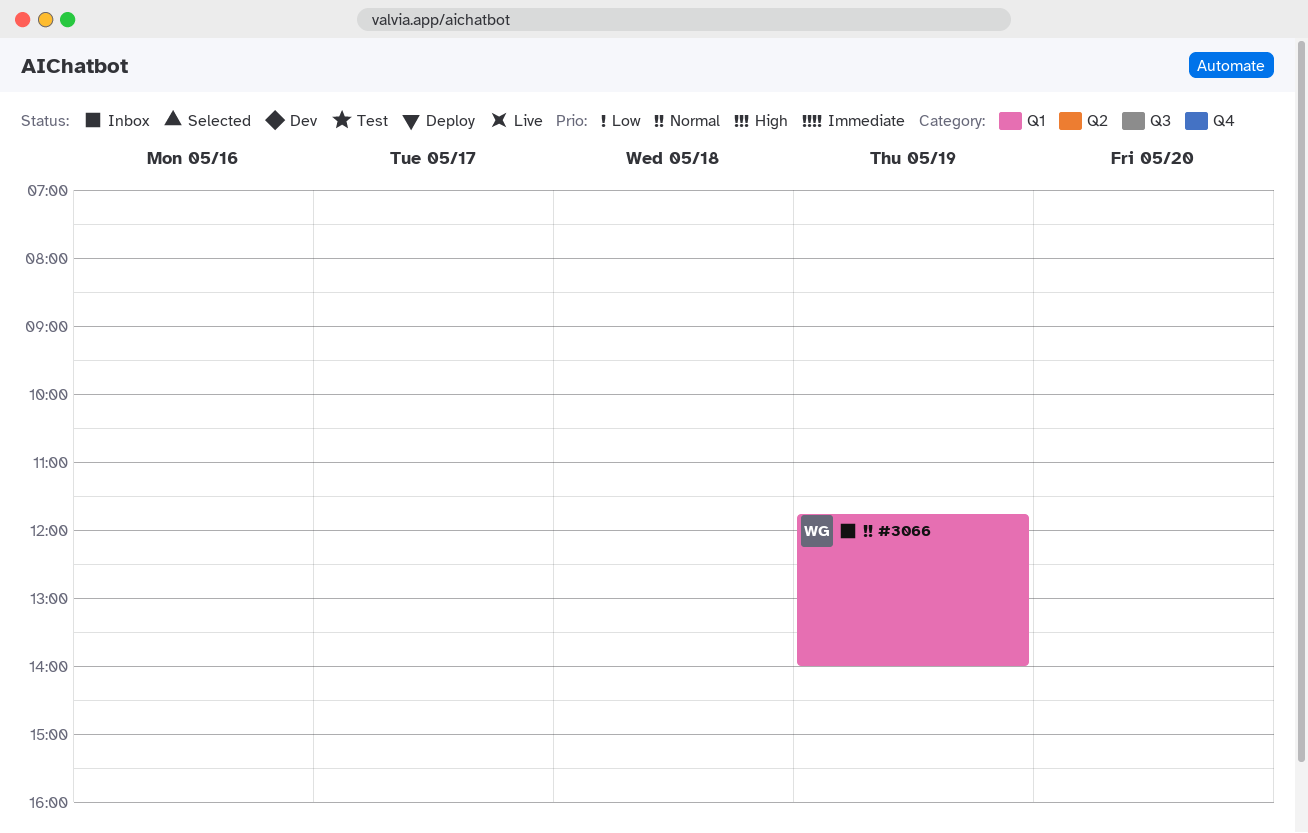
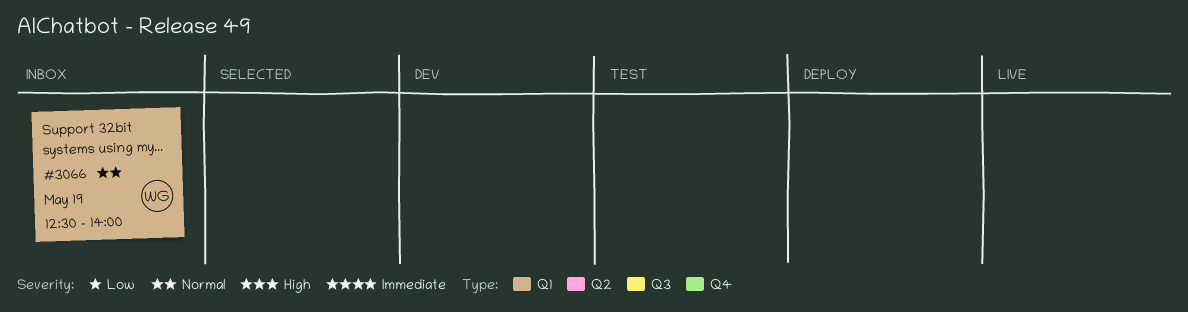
#3066, begins: 11:45 -> 12:30

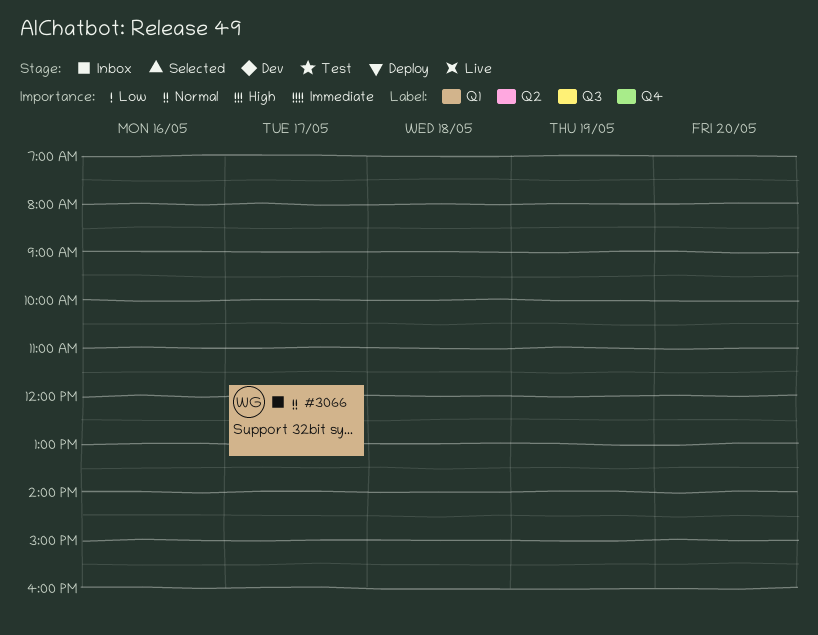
#3066, day: May 19 -> May 17
#3066, begins: 12:30 -> 11:45
#3066, ends: 14:00 -> 13:15

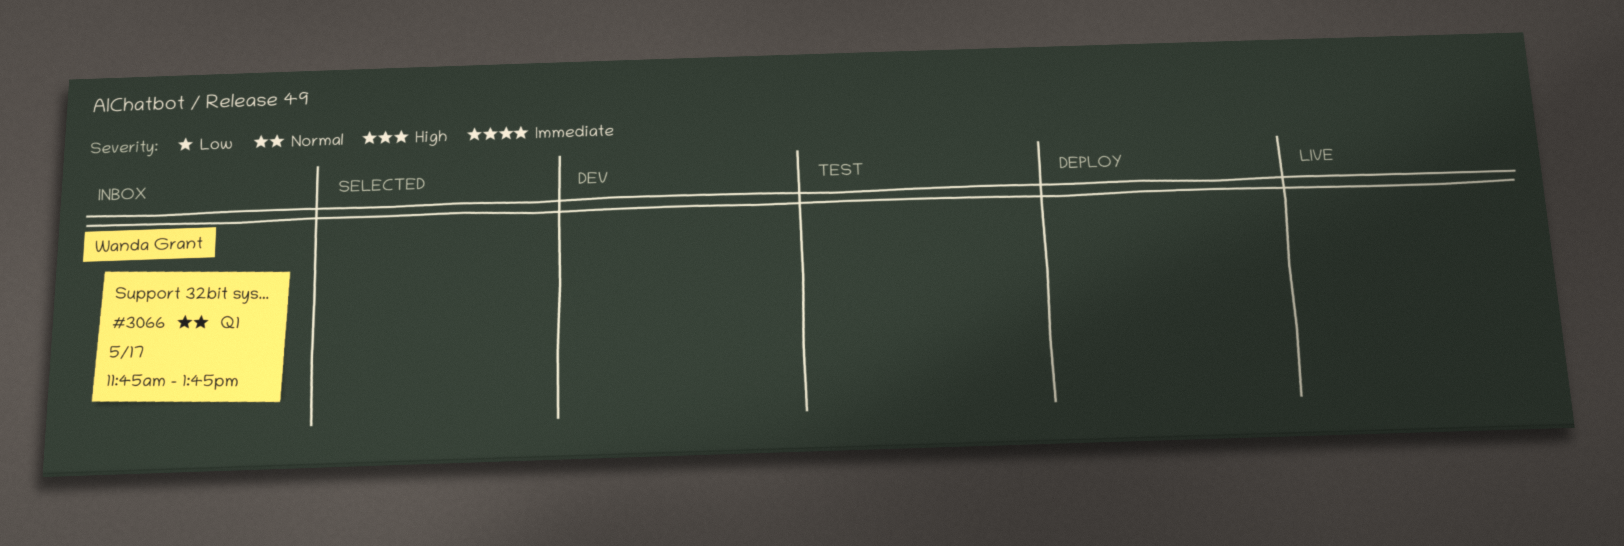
#3066, ends: 13:15 -> 13:45

